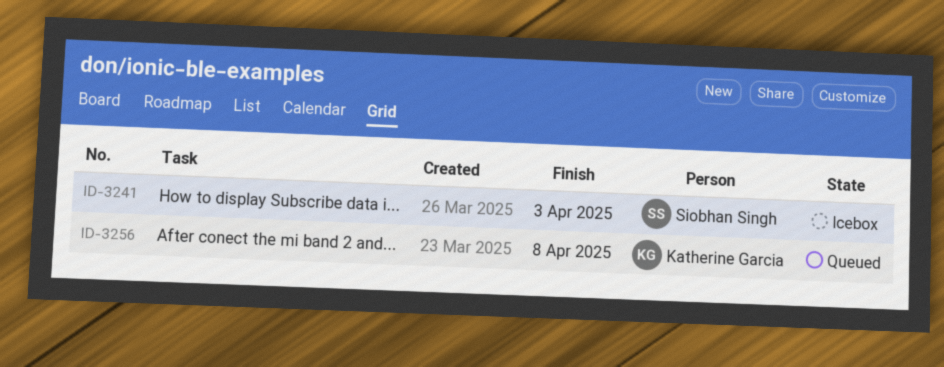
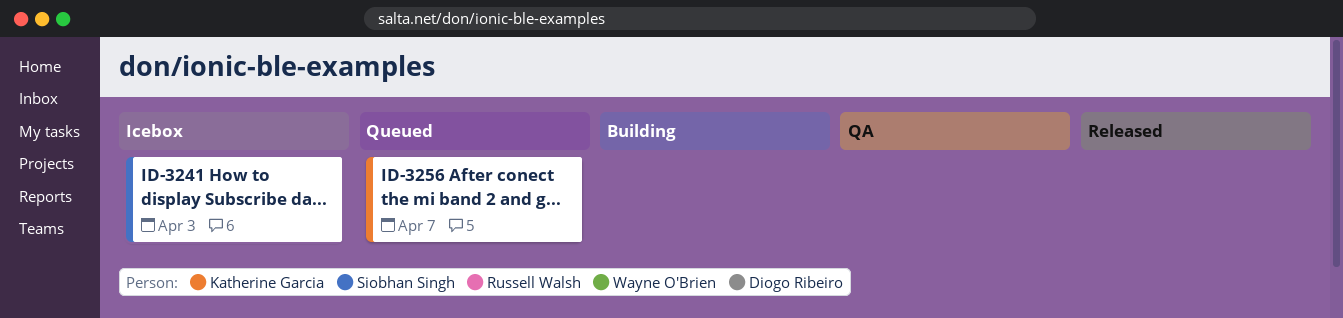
ID-3256, due: Apr 8 -> Apr 7

